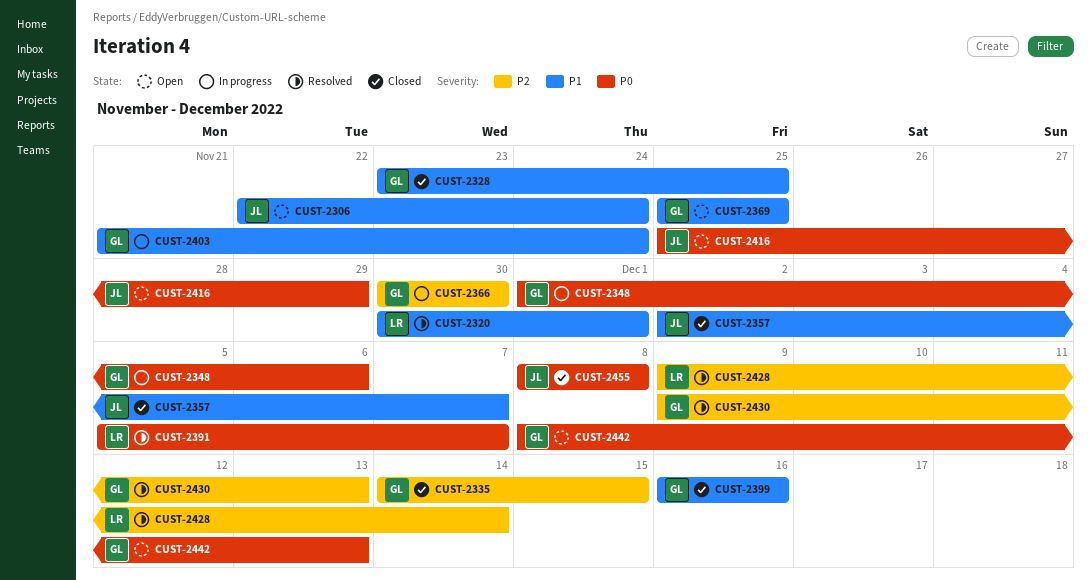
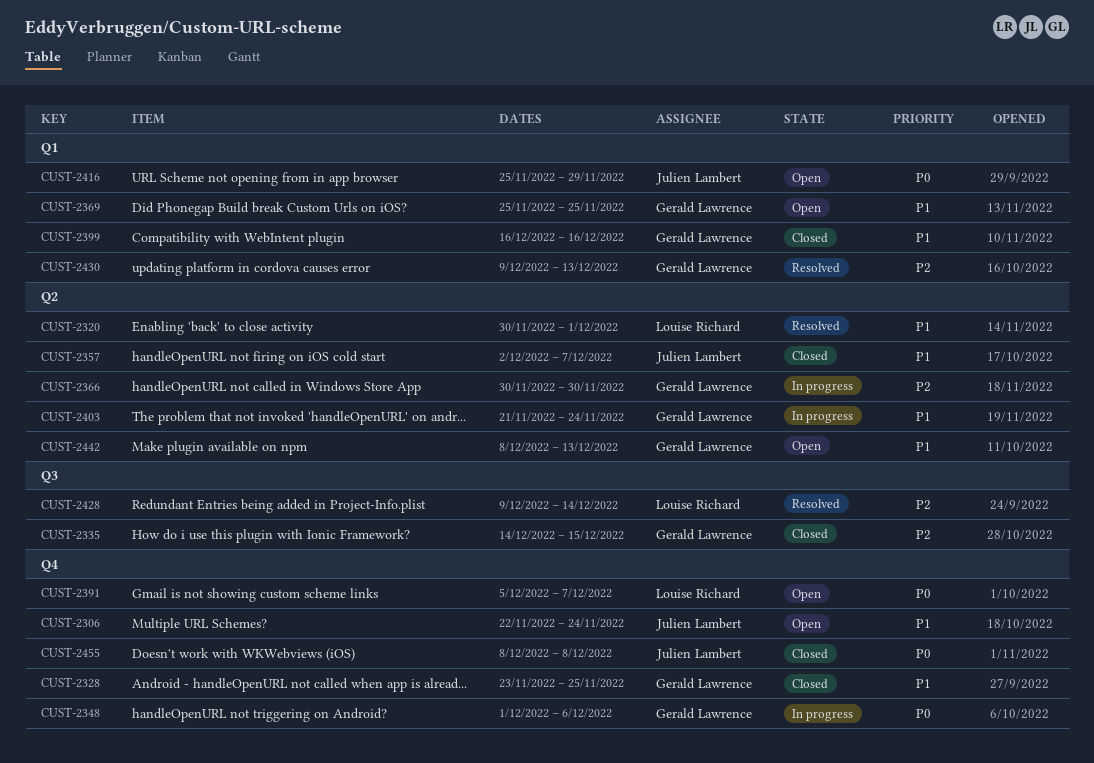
CUST-2391, status: Resolved -> Open
CUST-2442, priority: P0 -> P1

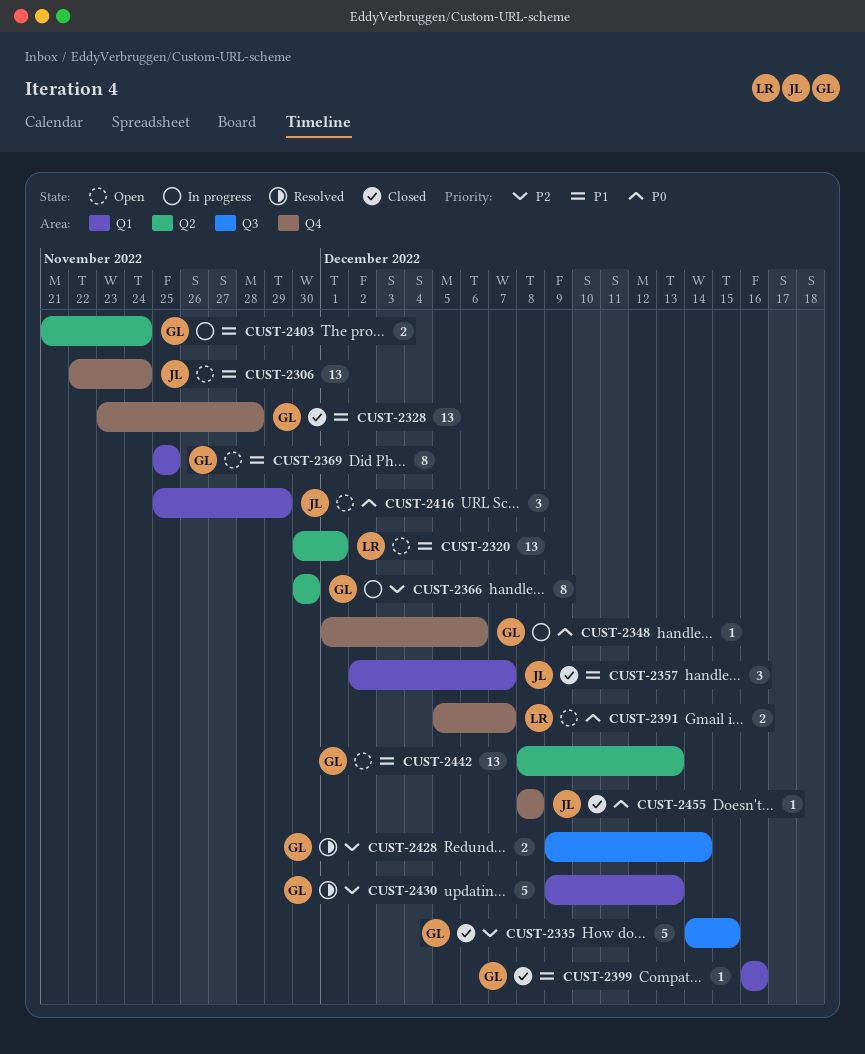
CUST-2320, status: Resolved -> Open
CUST-2328, due: Nov 25 -> Nov 28
CUST-2357, label: Q2 -> Q1
CUST-2428, owner: Louise Richard -> Gerald Lawrence

